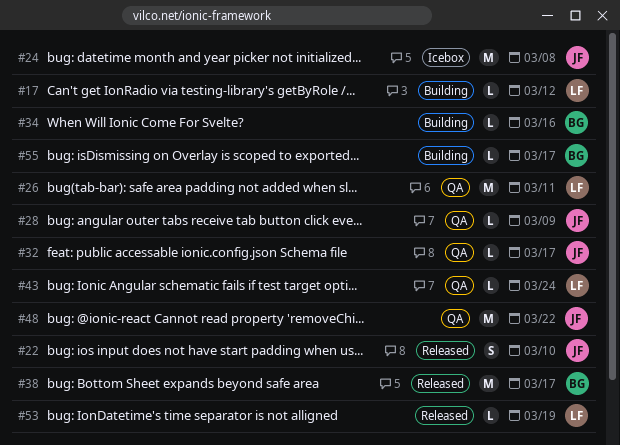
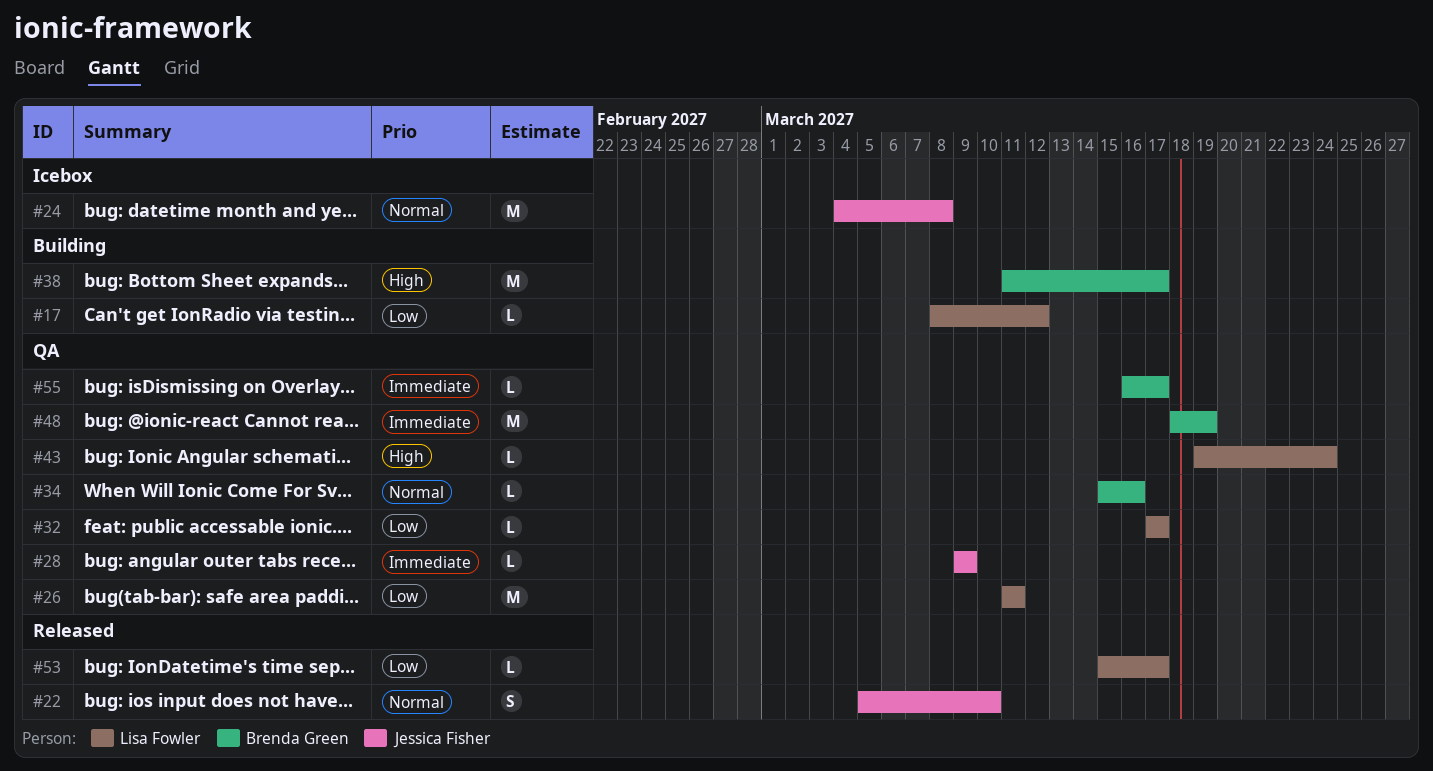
#32, owner: Jessica Fisher -> Lisa Fowler
#34, status: Building -> QA
#38, status: Released -> Building
#48, owner: Jessica Fisher -> Brenda Green
#48, due: Mar 22 -> Mar 19
#53, due: Mar 19 -> Mar 17
#55, status: Building -> QA

